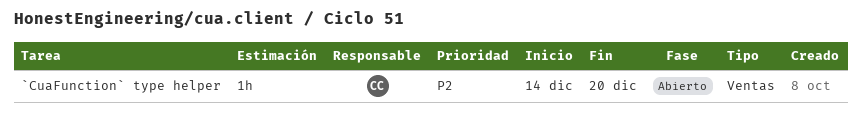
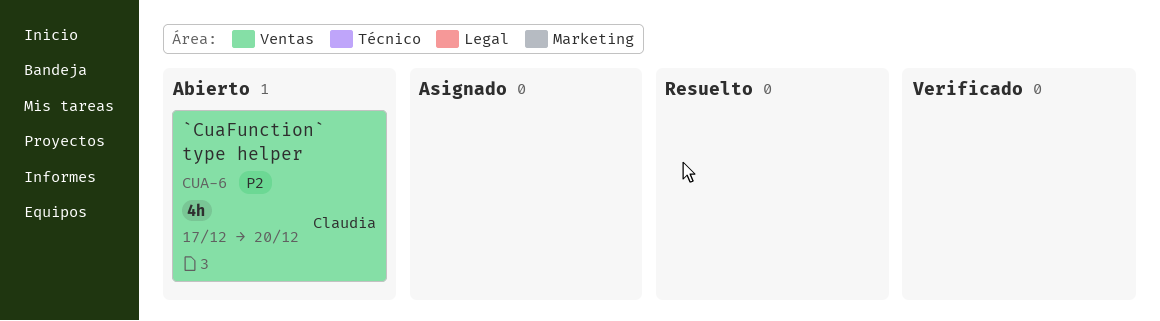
`CuaFunction` type helper, estimate: 1h -> 4h
`CuaFunction` type helper, start: Dec 14 -> Dec 17

